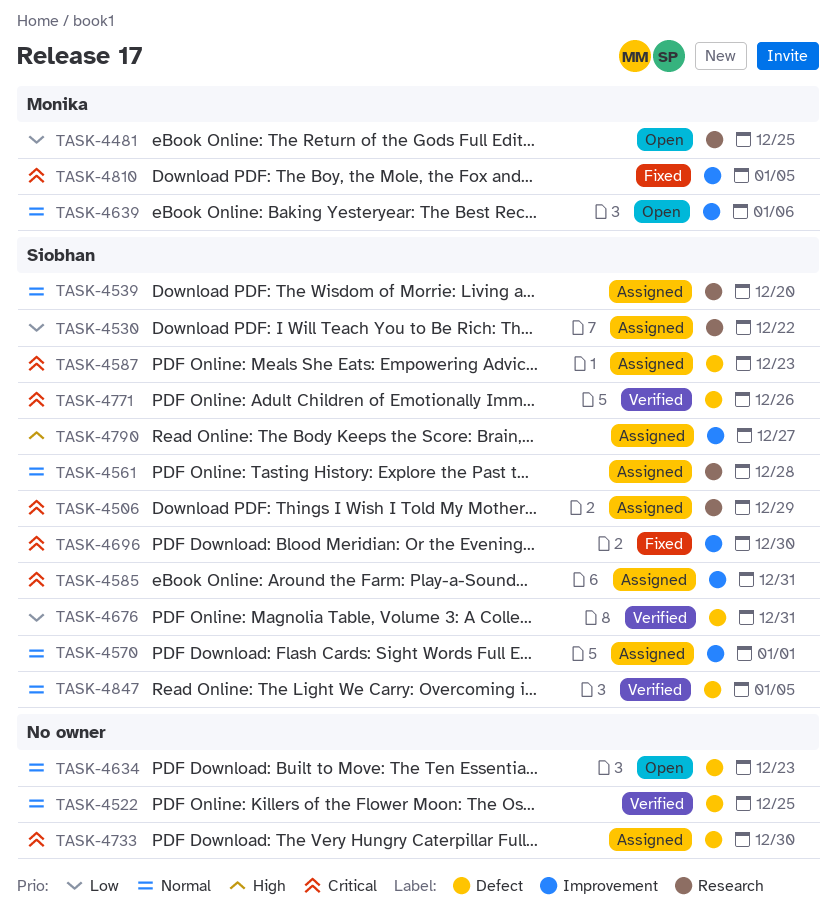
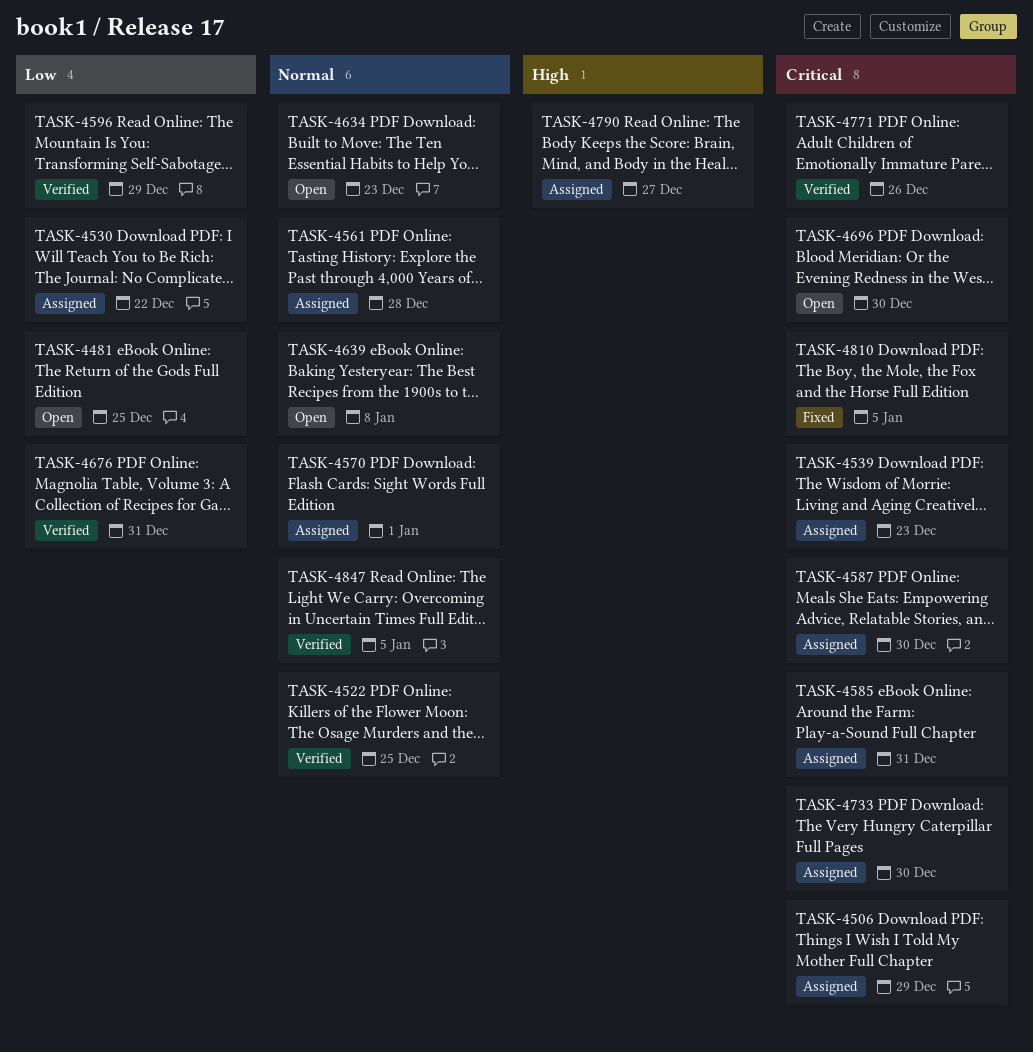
TASK-4539, priority: Normal -> Critical
TASK-4539, due: Dec 20 -> Dec 23
TASK-4587, due: Dec 23 -> Dec 30
TASK-4596: none -> present
TASK-4639, due: Jan 6 -> Jan 8
TASK-4696, status: Fixed -> Open

